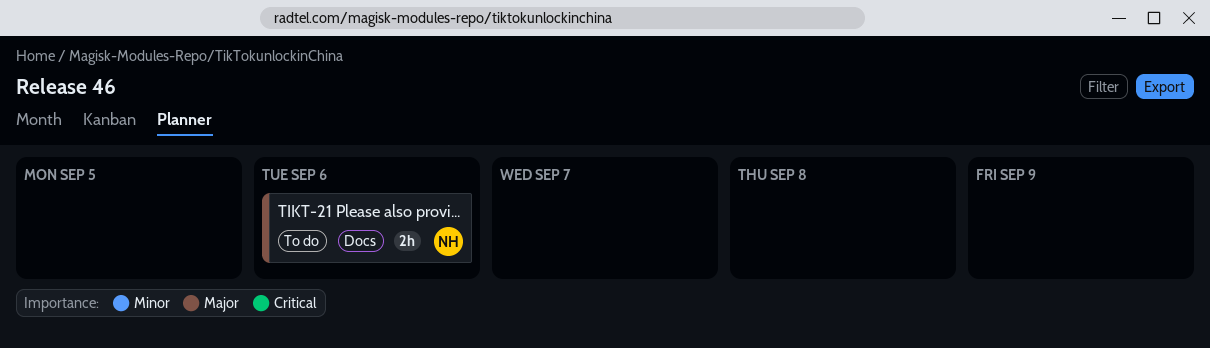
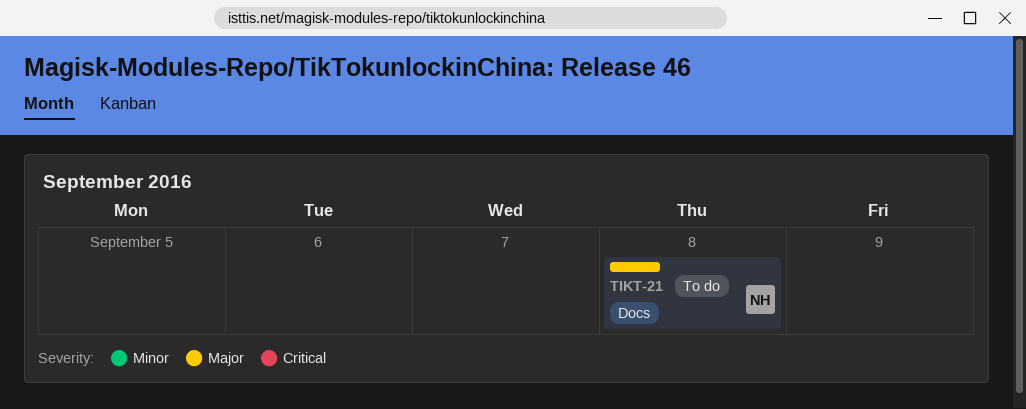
TIKT-21, due: Sep 6 -> Sep 8

